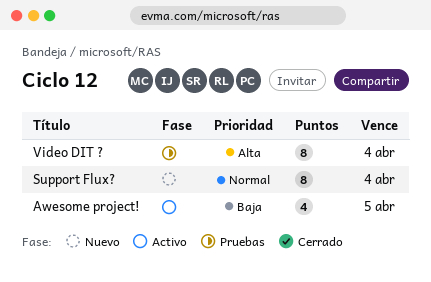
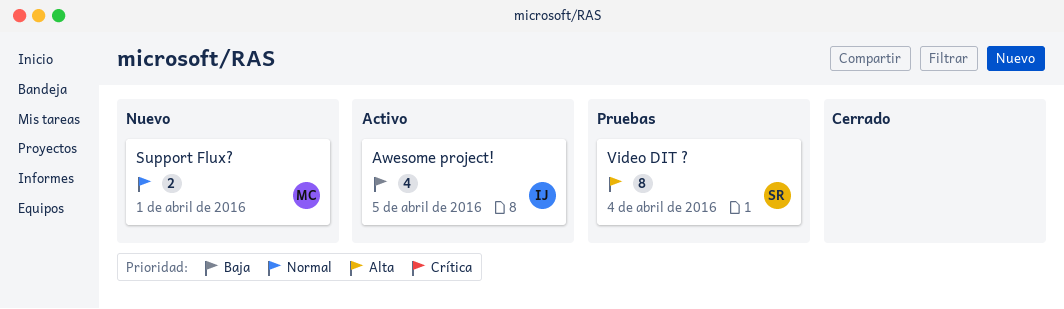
Support Flux?, estimate: 8 -> 2
Support Flux?, due: Apr 4 -> Apr 1

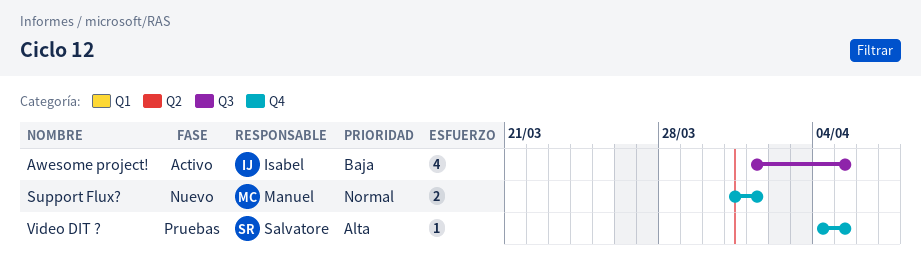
Video DIT ?, estimate: 8 -> 1
Video DIT ?, due: Apr 4 -> Apr 5

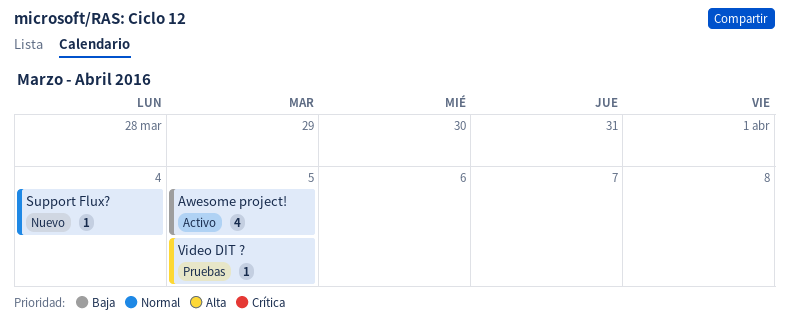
Support Flux?, estimate: 2 -> 1
Support Flux?, due: Apr 1 -> Apr 4

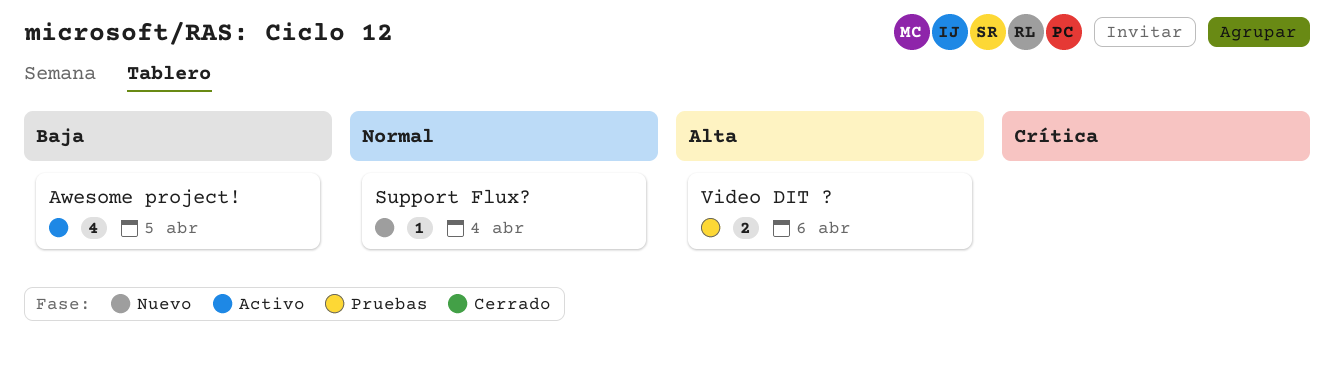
Video DIT ?, estimate: 1 -> 2
Video DIT ?, due: Apr 5 -> Apr 6

